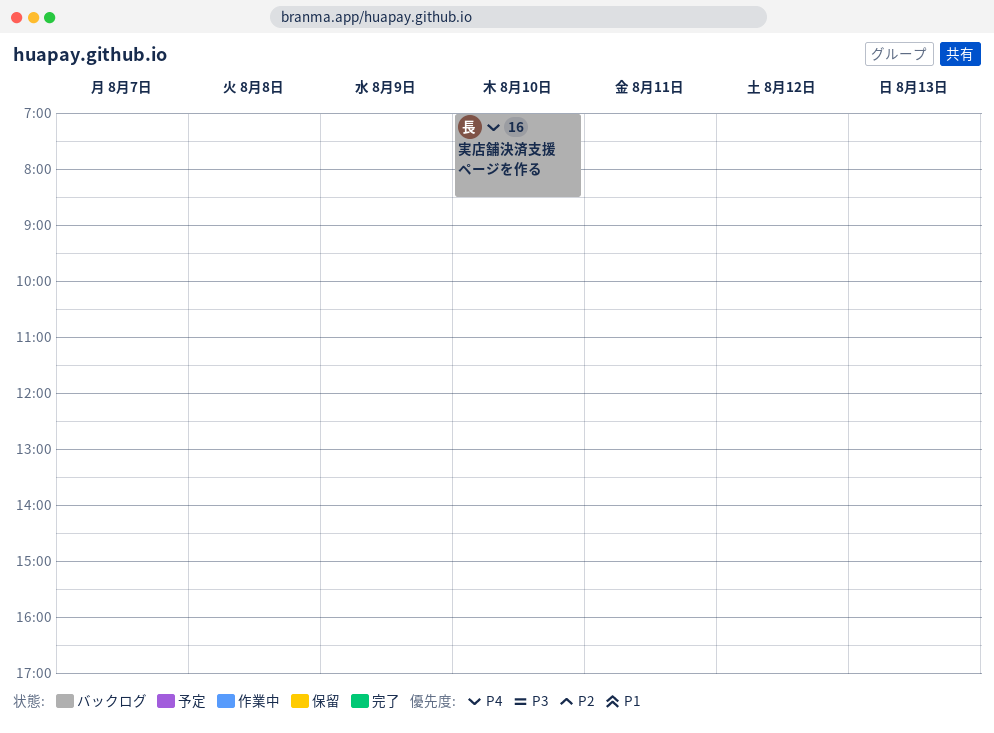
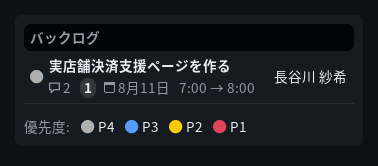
実店舗決済支援ページを作る, estimate: 16 -> 1
実店舗決済支援ページを作る, day: Aug 10 -> Aug 11
実店舗決済支援ページを作る, ends: 08:30 -> 08:00

